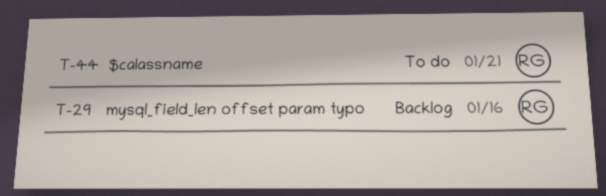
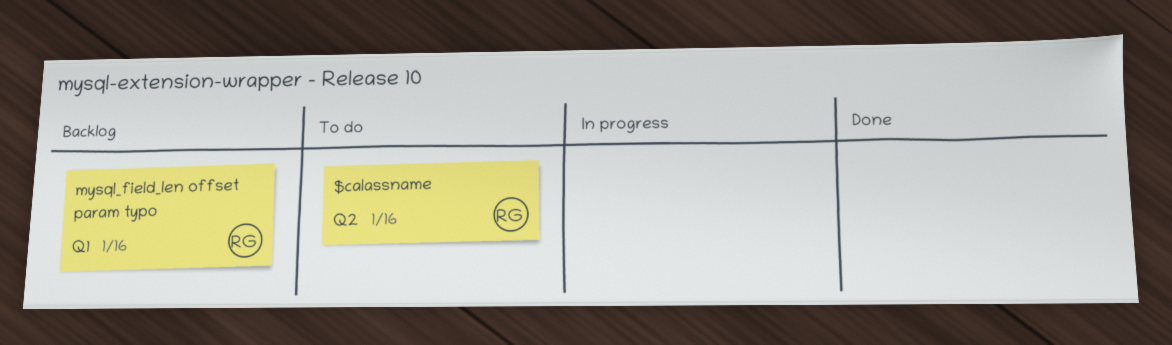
$calassname, due: Jan 21 -> Jan 16

